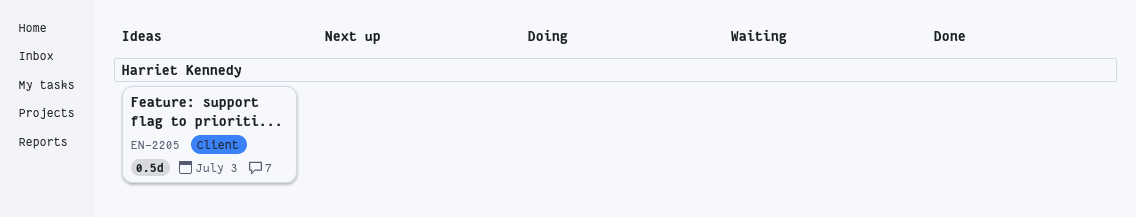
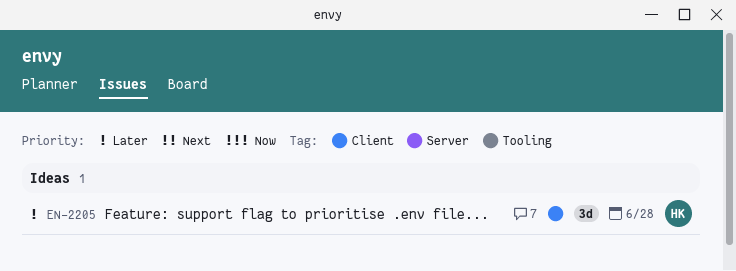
EN-2205, estimate: 0.5d -> 3d
EN-2205, due: Jul 3 -> Jun 28

